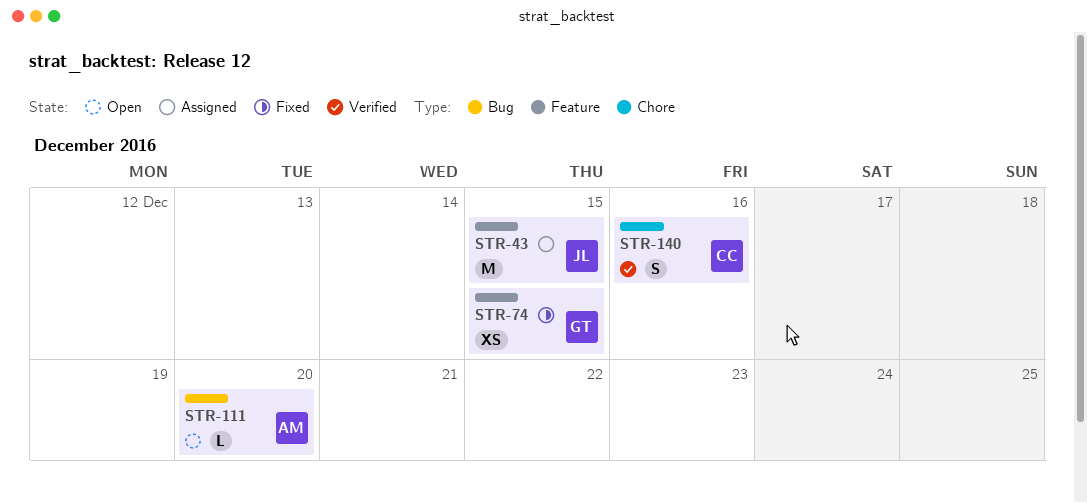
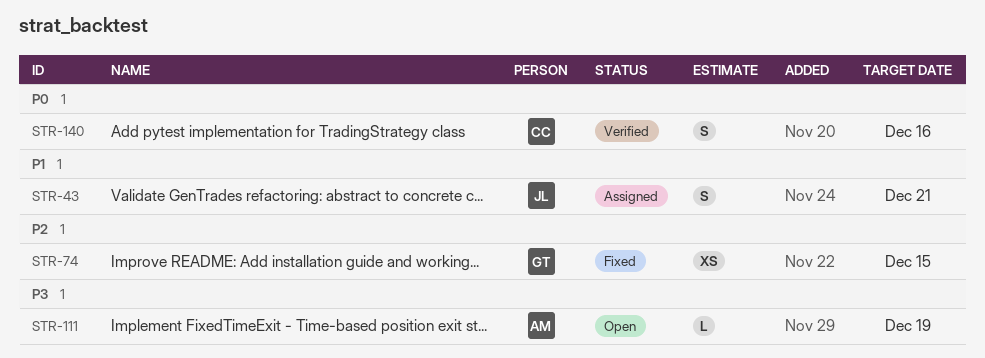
STR-43, estimate: M -> S
STR-43, due: Dec 15 -> Dec 21
STR-111, due: Dec 20 -> Dec 19

